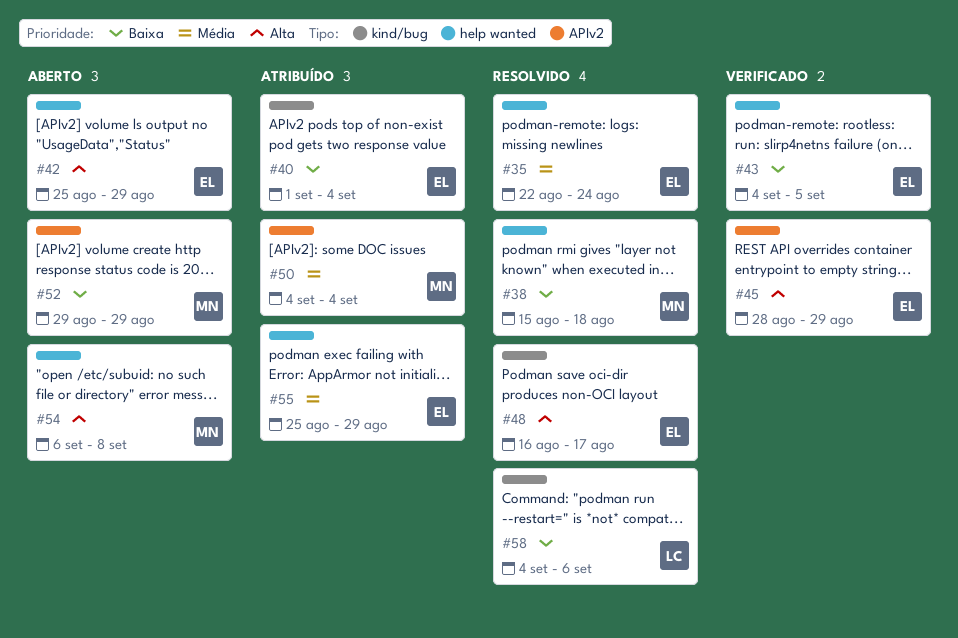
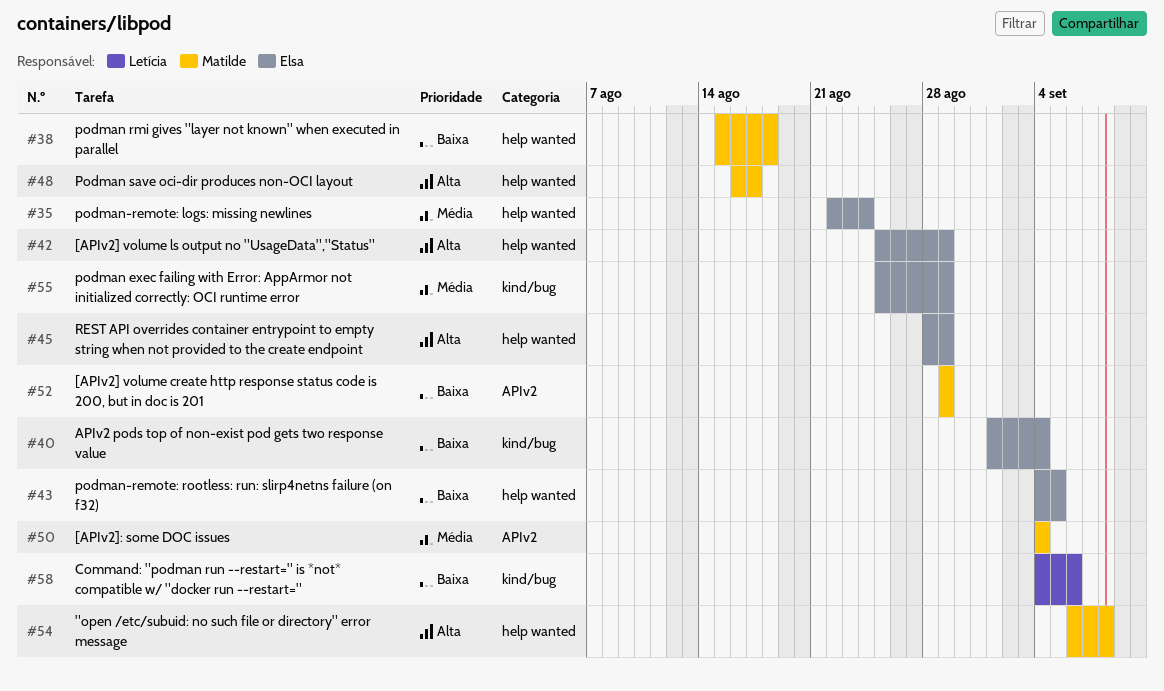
#45, label: APIv2 -> help wanted
#48, owner: Elsa -> Matilde
#48, label: kind/bug -> help wanted
#55, label: help wanted -> kind/bug

